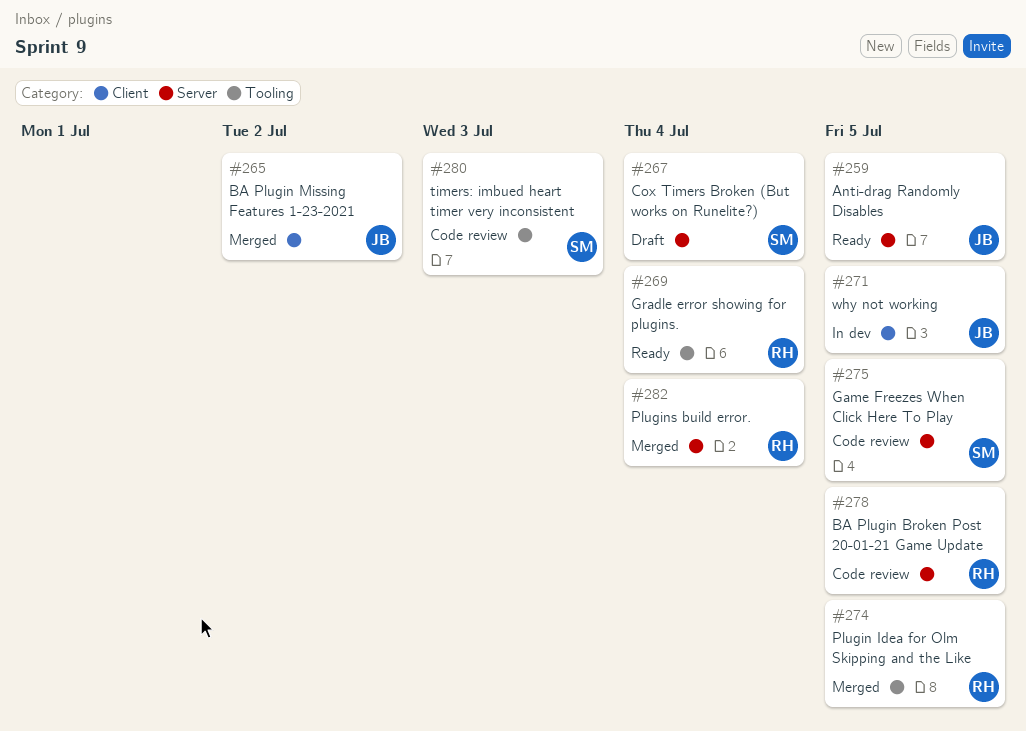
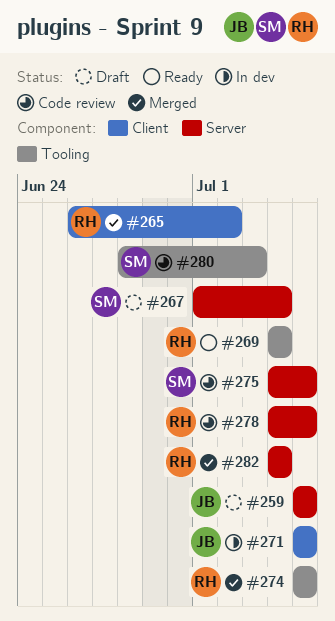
#259, status: Ready -> Draft
#265, owner: JB -> RH

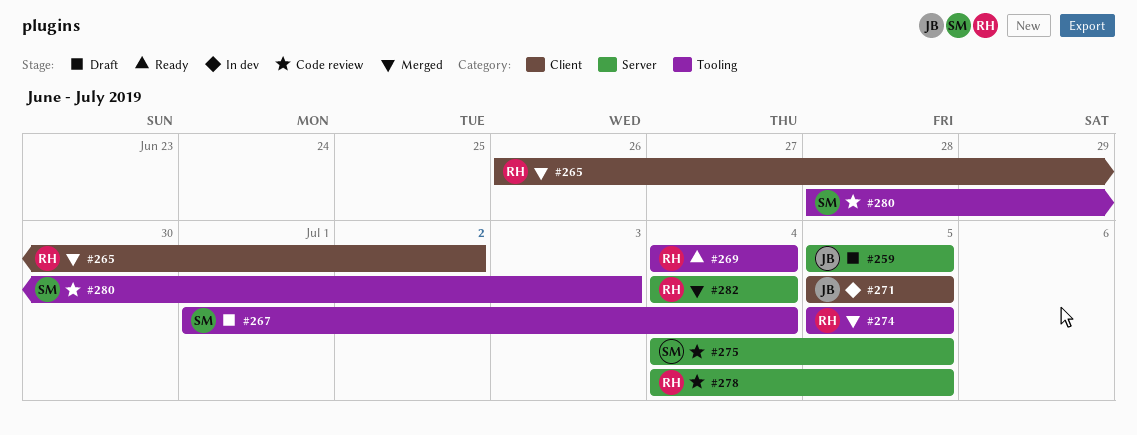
#267, label: Server -> Tooling

